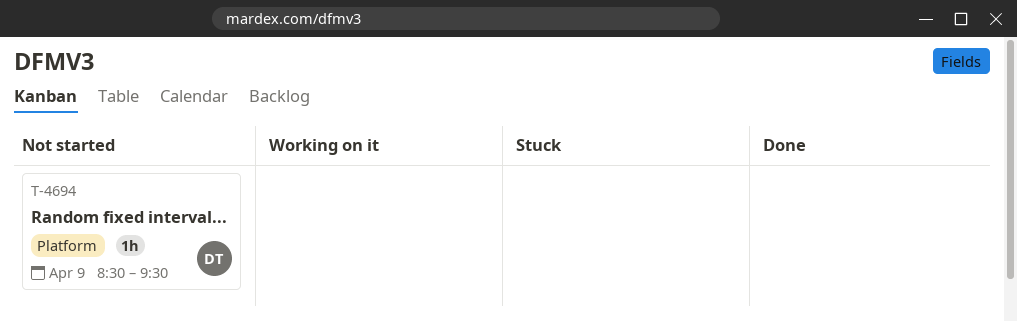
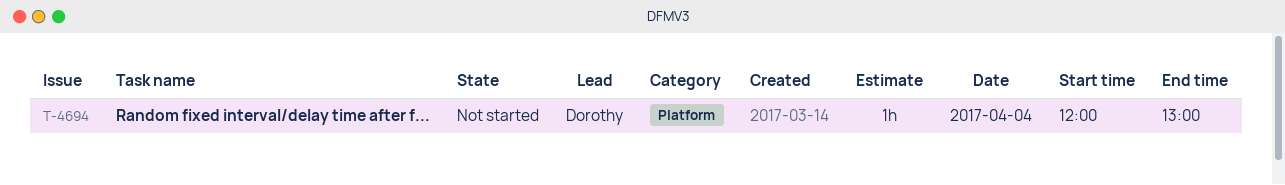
T-4694, day: Apr 9 -> Apr 4
T-4694, begins: 08:30 -> 12:00
T-4694, ends: 09:30 -> 13:00

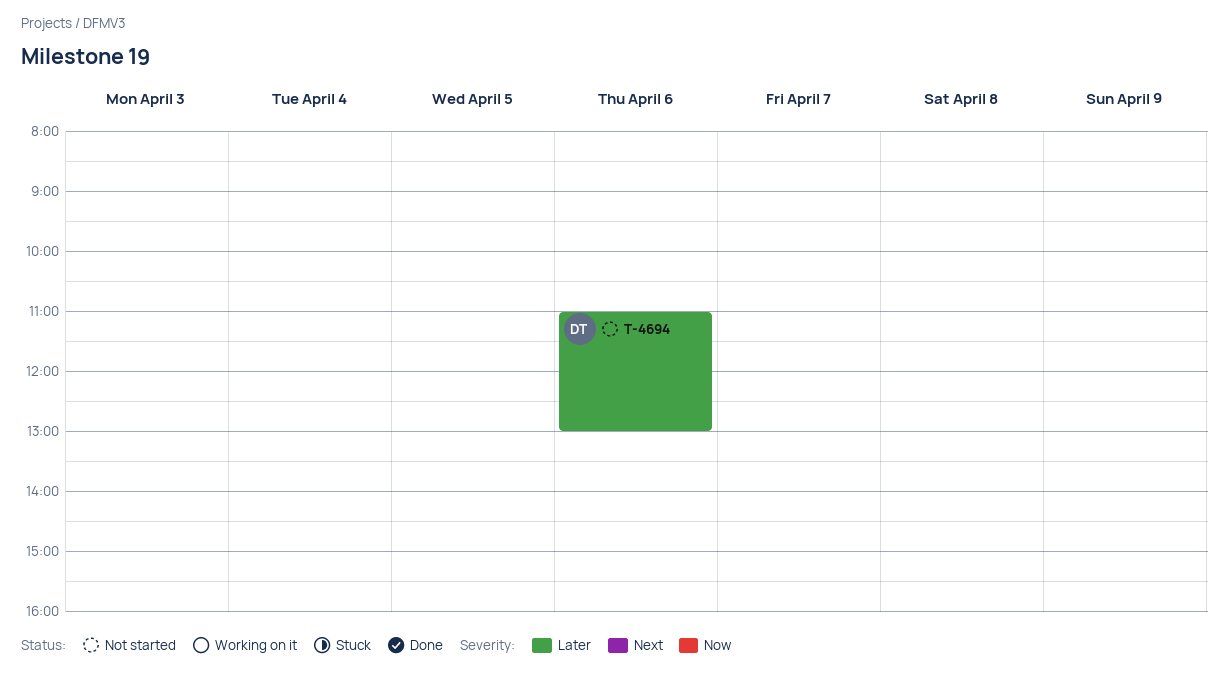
T-4694, day: Apr 4 -> Apr 6
T-4694, begins: 12:00 -> 11:00

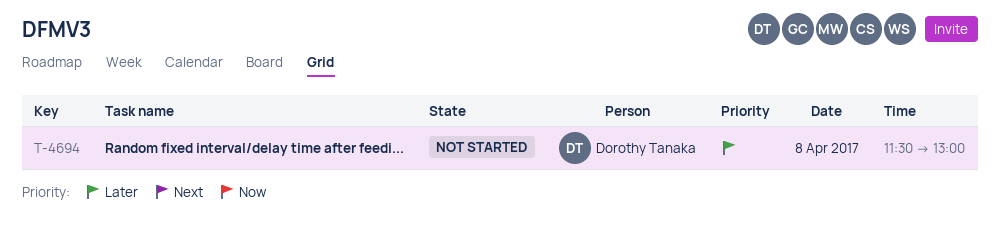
T-4694, day: Apr 6 -> Apr 8
T-4694, begins: 11:00 -> 11:30

